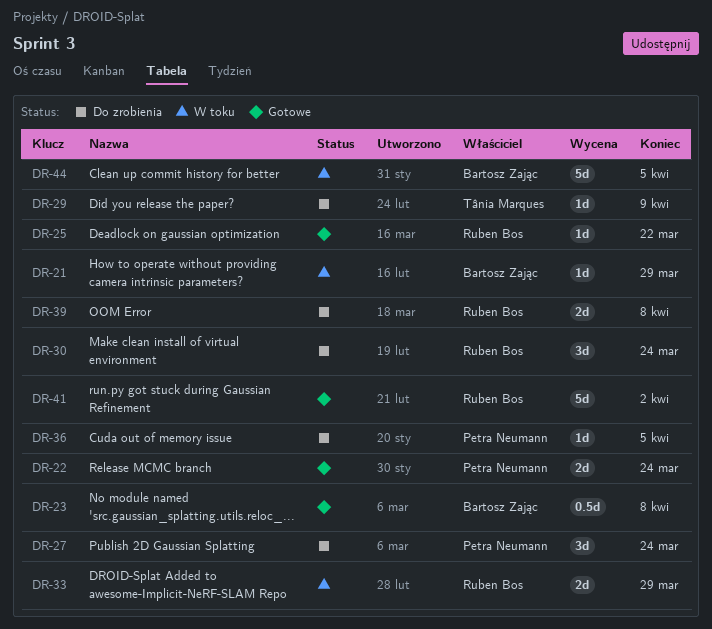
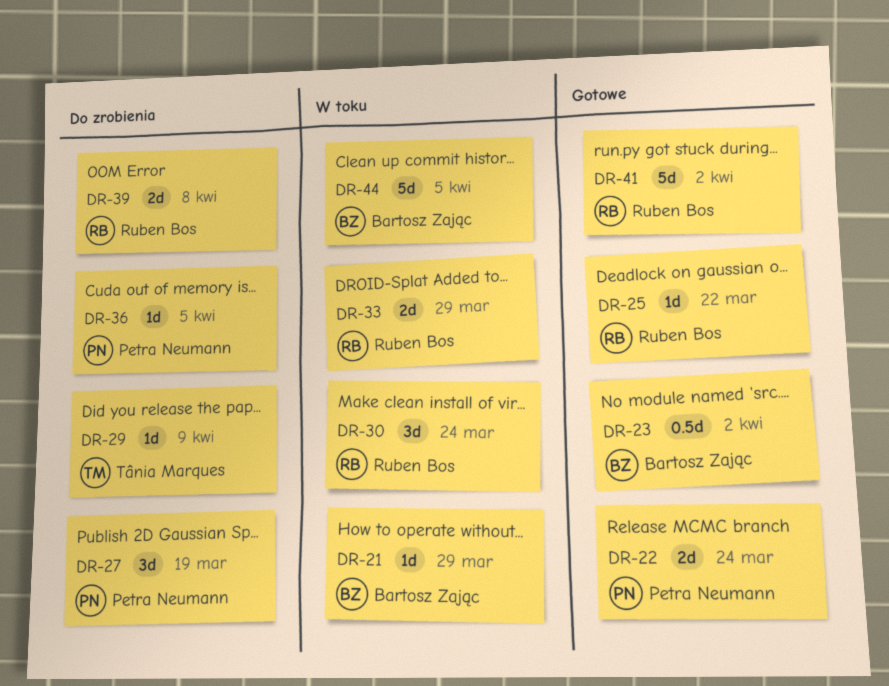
DR-23, due: Apr 8 -> Apr 2
DR-27, due: Mar 24 -> Mar 19
DR-30, status: Do zrobienia -> W toku

